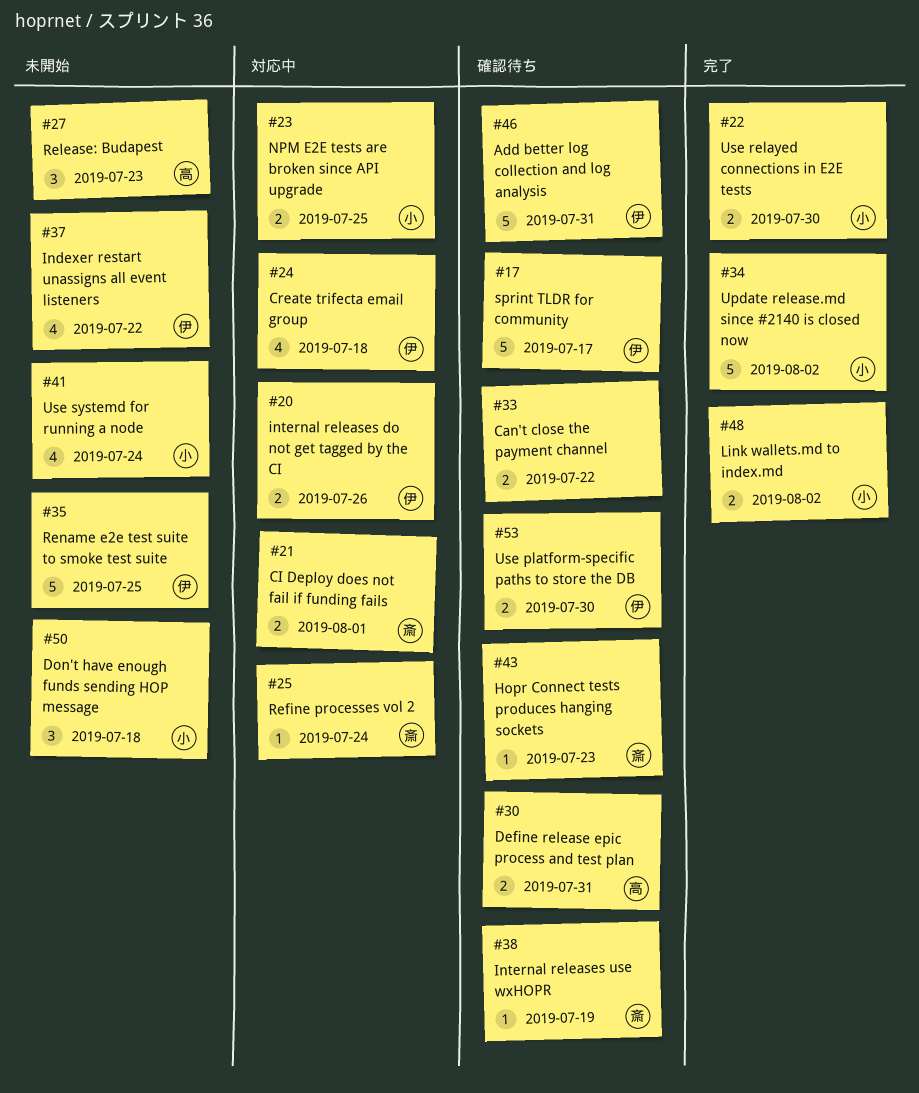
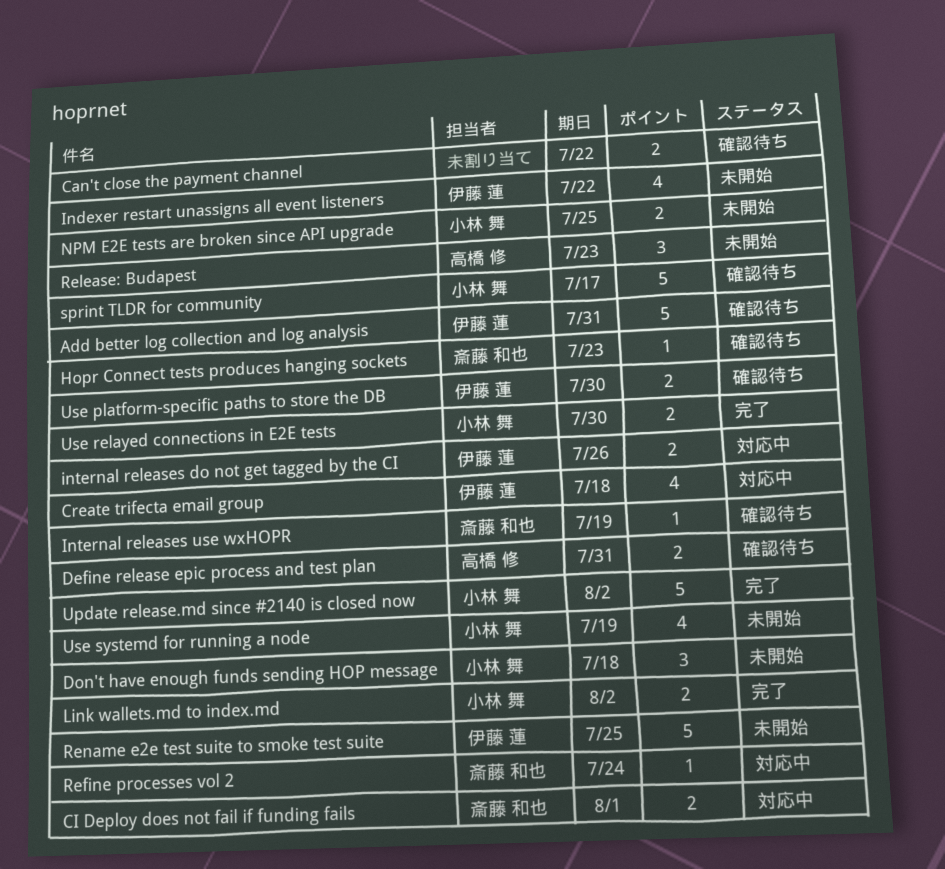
NPM E2E tests are broken since API upgrade, status: 対応中 -> 未開始
sprint TLDR for community, owner: 伊藤 蓮 -> 小林 舞
Use systemd for running a node, due: Jul 24 -> Jul 19

